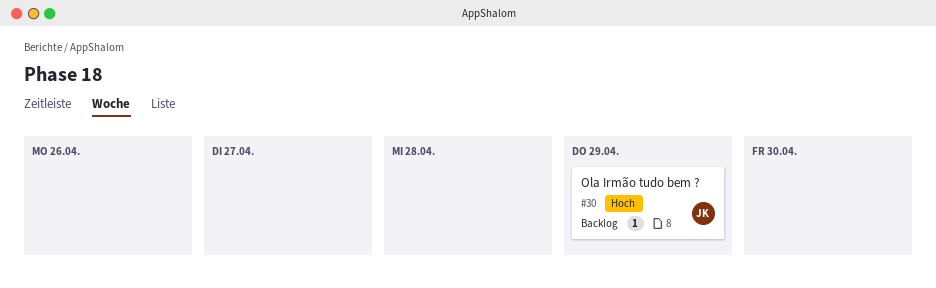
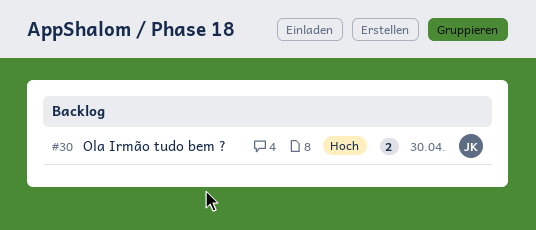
#30, estimate: 1 -> 2
#30, due: Apr 29 -> Apr 30

